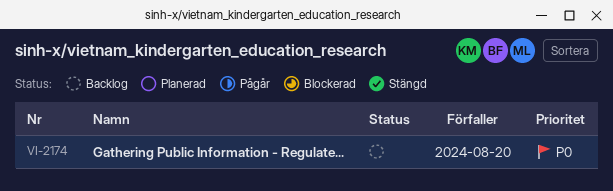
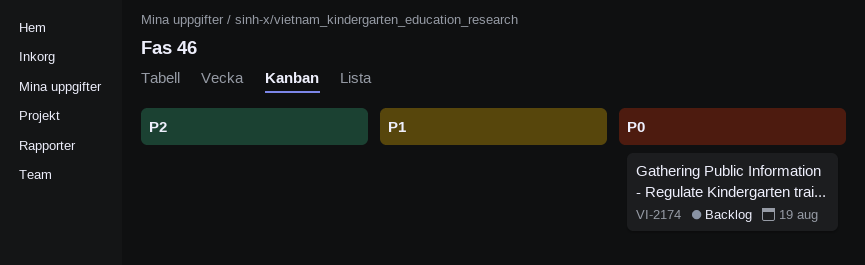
VI-2174, due: Aug 20 -> Aug 19

